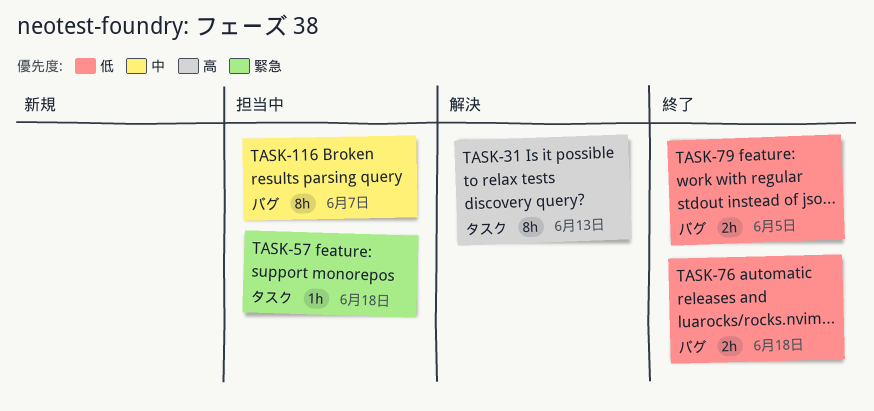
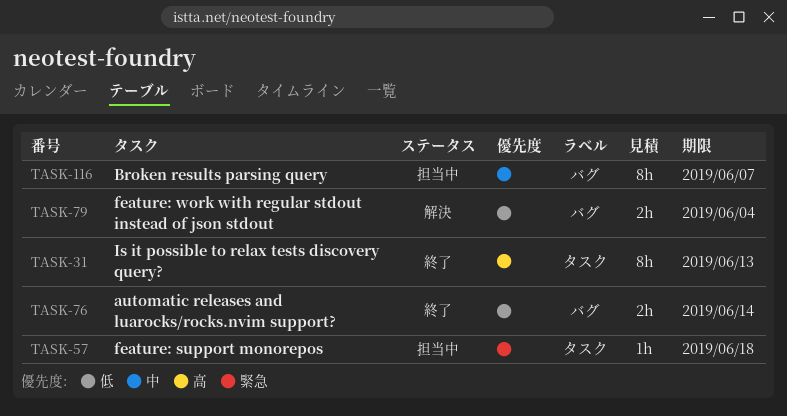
TASK-31, status: 解決 -> 終了
TASK-76, due: Jun 18 -> Jun 14
TASK-79, status: 終了 -> 解決
TASK-79, due: Jun 5 -> Jun 4

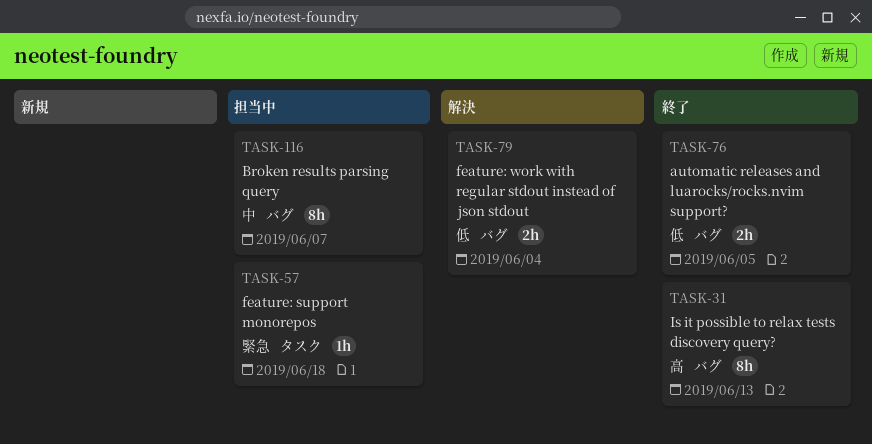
TASK-31, label: タスク -> バグ
TASK-76, due: Jun 14 -> Jun 5

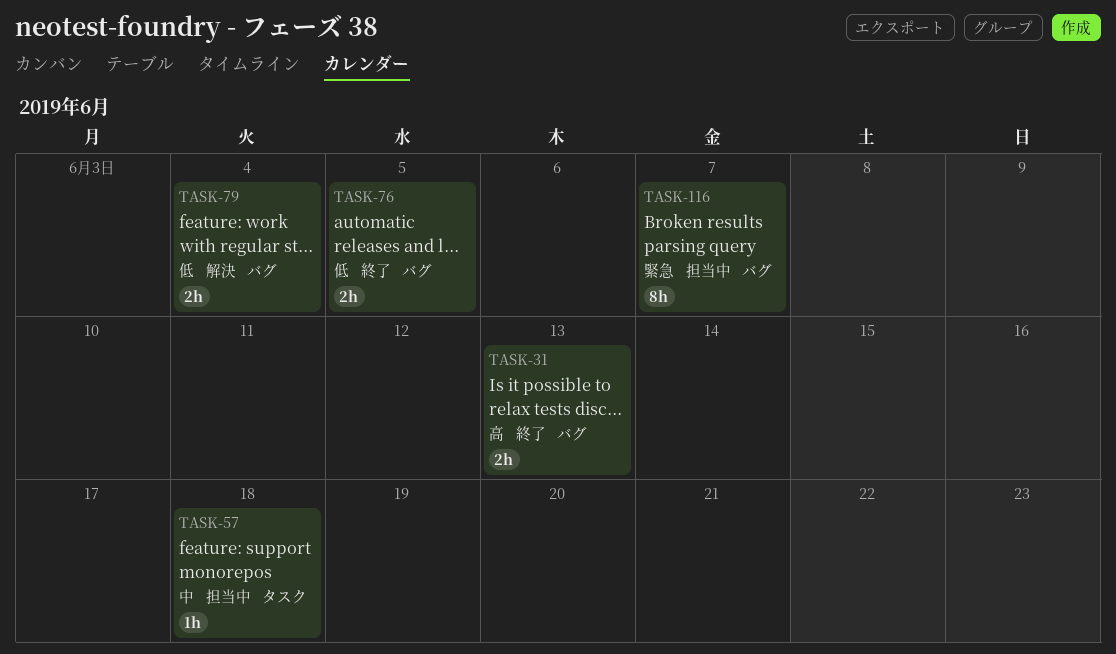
TASK-31, estimate: 8h -> 2h
TASK-57, priority: 緊急 -> 中
TASK-116, priority: 中 -> 緊急

